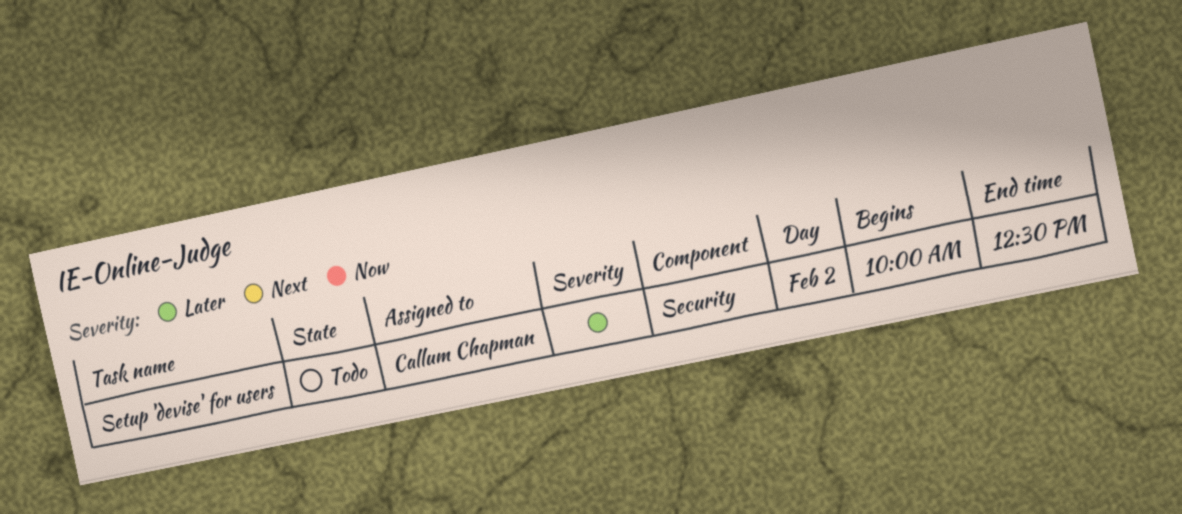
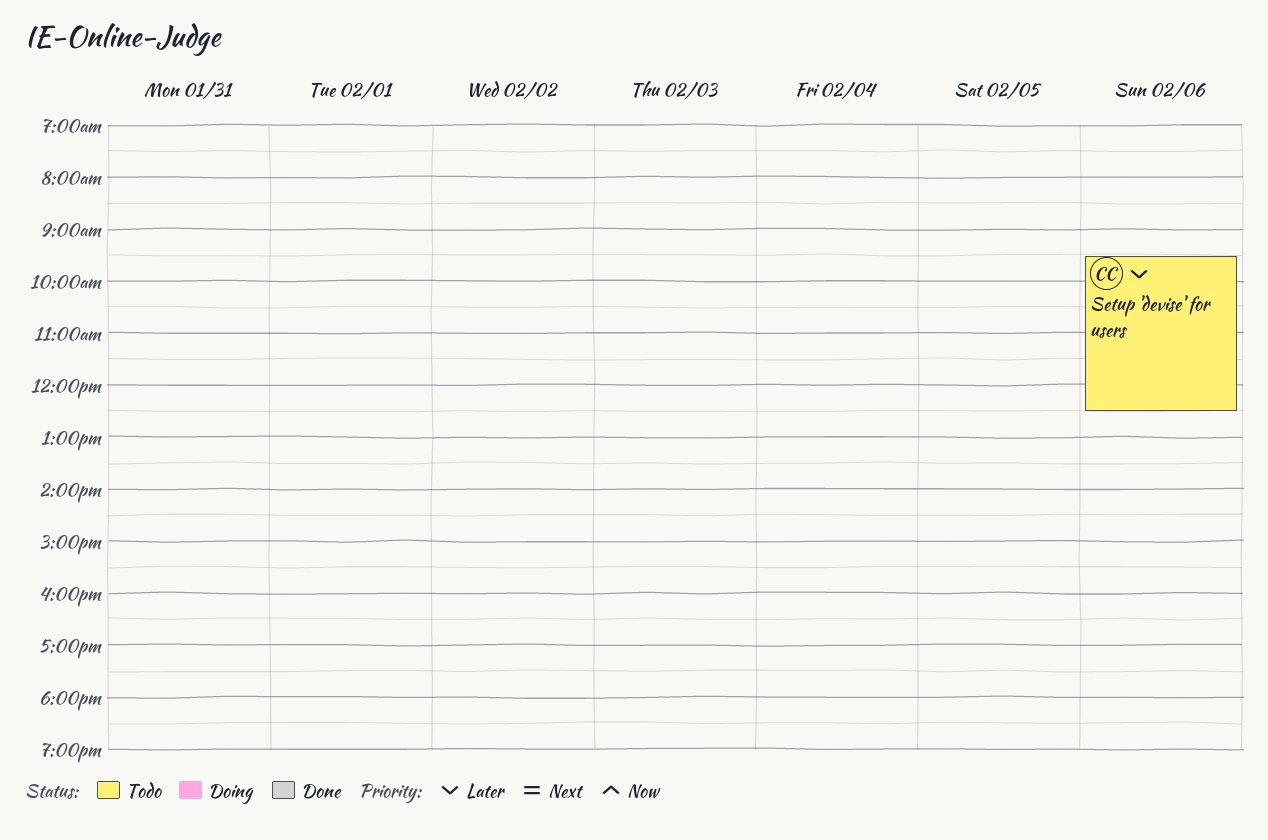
Setup 'devise' for users, day: Feb 2 -> Feb 6
Setup 'devise' for users, begins: 10:00 -> 09:30

